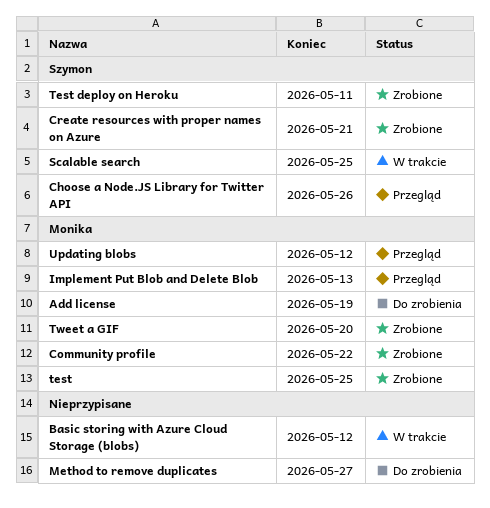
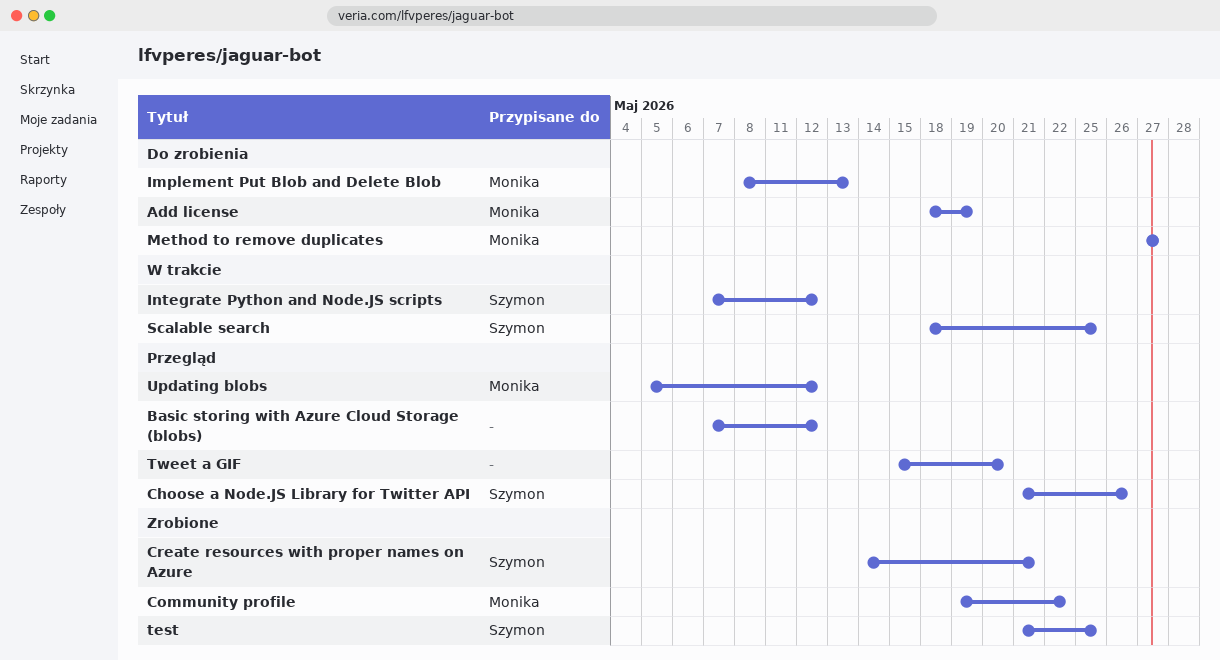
Basic storing with Azure Cloud Storage (blobs), status: W trakcie -> Przegląd
Implement Put Blob and Delete Blob, status: Przegląd -> Do zrobienia
Integrate Python and Node.JS scripts: none -> present
Method to remove duplicates, owner: none -> Monika
test, owner: Monika -> Szymon
Test deploy on Heroku: present -> none
Tweet a GIF, status: Zrobione -> Przegląd
Tweet a GIF, owner: Monika -> none

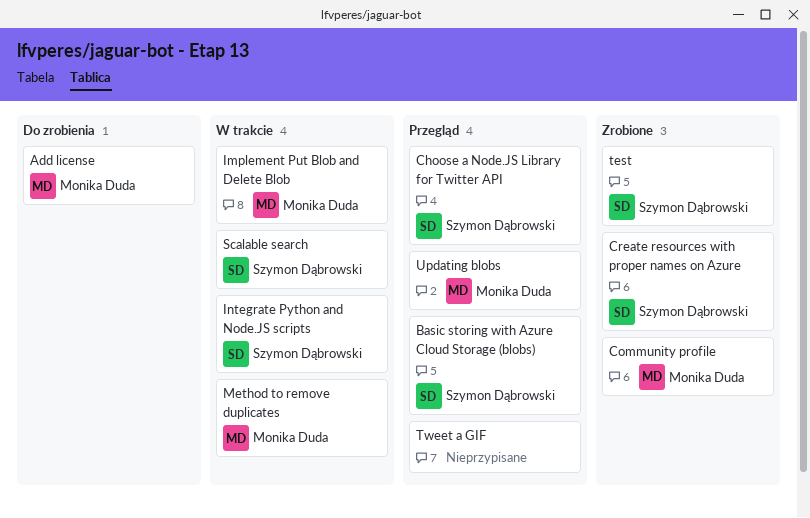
Basic storing with Azure Cloud Storage (blobs), owner: none -> Szymon Dąbrowski
Implement Put Blob and Delete Blob, status: Do zrobienia -> W trakcie
Method to remove duplicates, status: Do zrobienia -> W trakcie

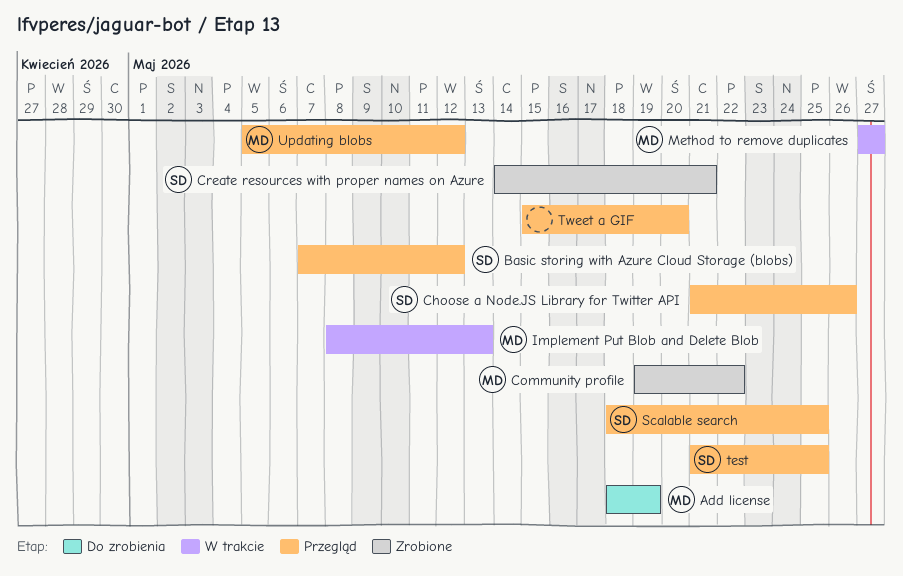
Integrate Python and Node.JS scripts: present -> none
Scalable search, status: W trakcie -> Przegląd
test, status: Zrobione -> Przegląd

